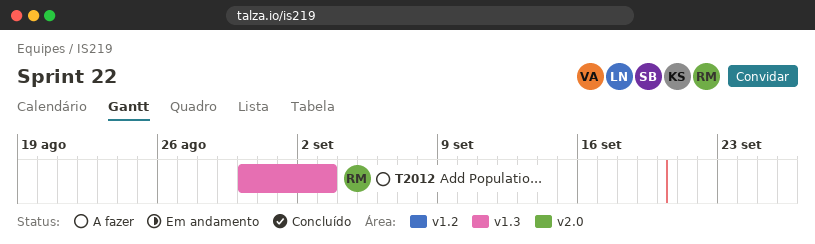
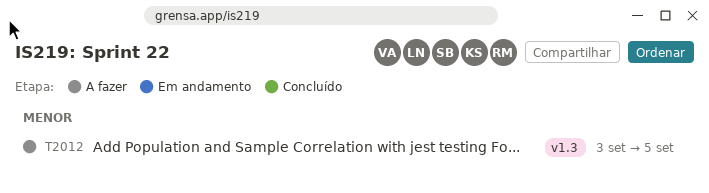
T2012, start: Aug 30 -> Sep 3
T2012, due: Sep 3 -> Sep 5

